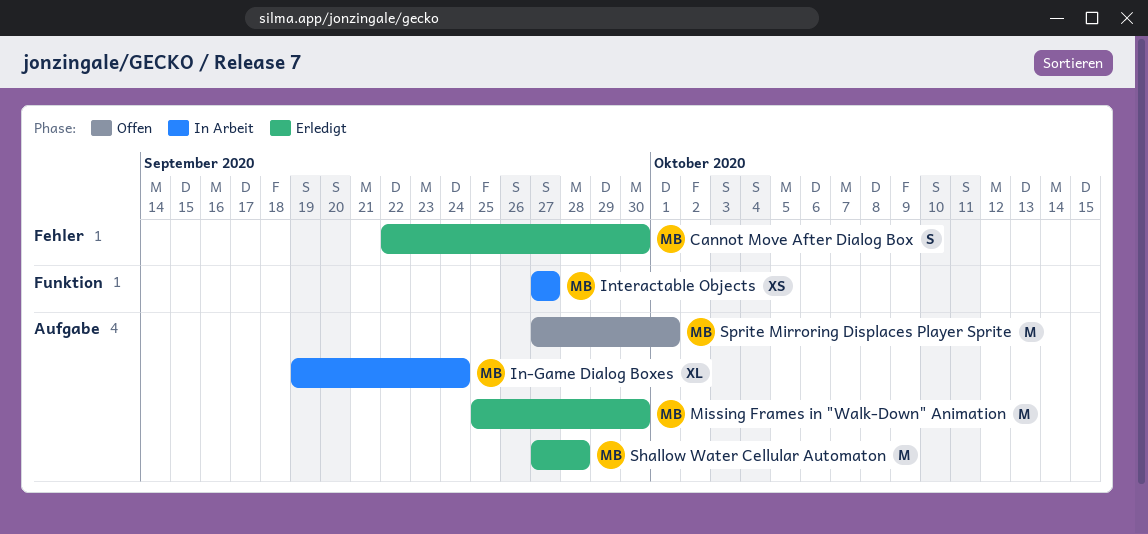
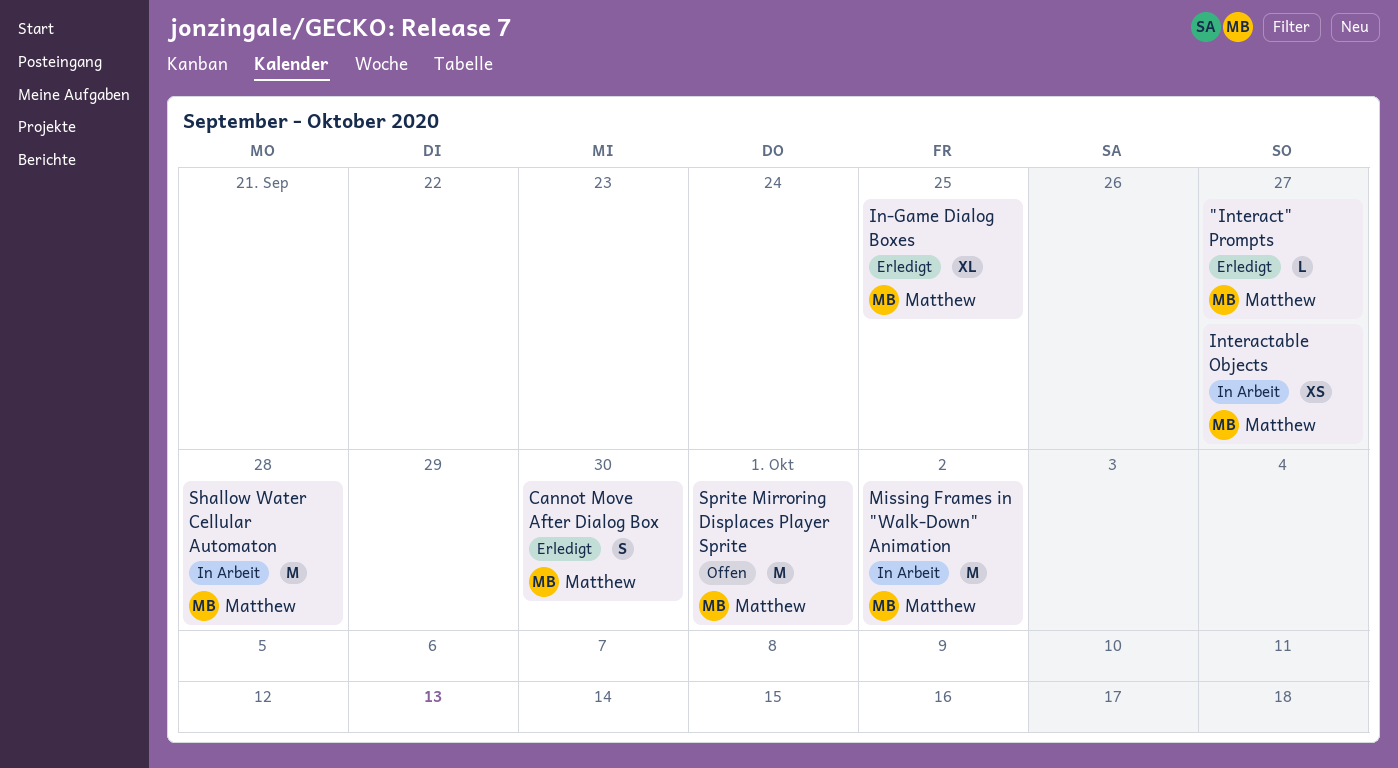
"Interact" Prompts: none -> present
In-Game Dialog Boxes, status: In Arbeit -> Erledigt
In-Game Dialog Boxes, due: Sep 24 -> Sep 25
Missing Frames in "Walk-Down" Animation, status: Erledigt -> In Arbeit
Missing Frames in "Walk-Down" Animation, due: Sep 30 -> Oct 2
Shallow Water Cellular Automaton, status: Erledigt -> In Arbeit

